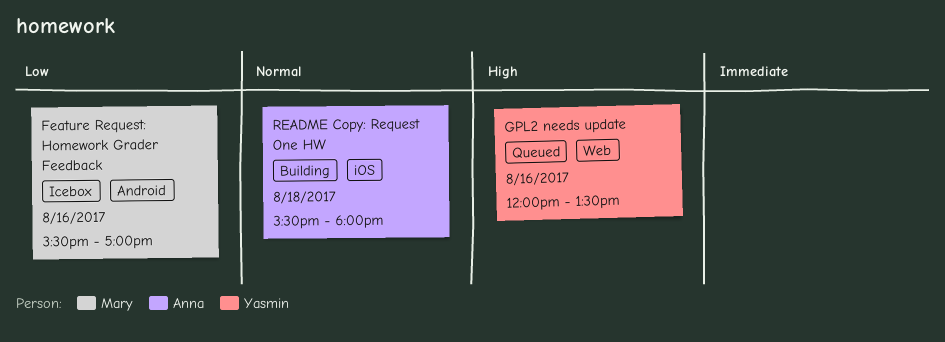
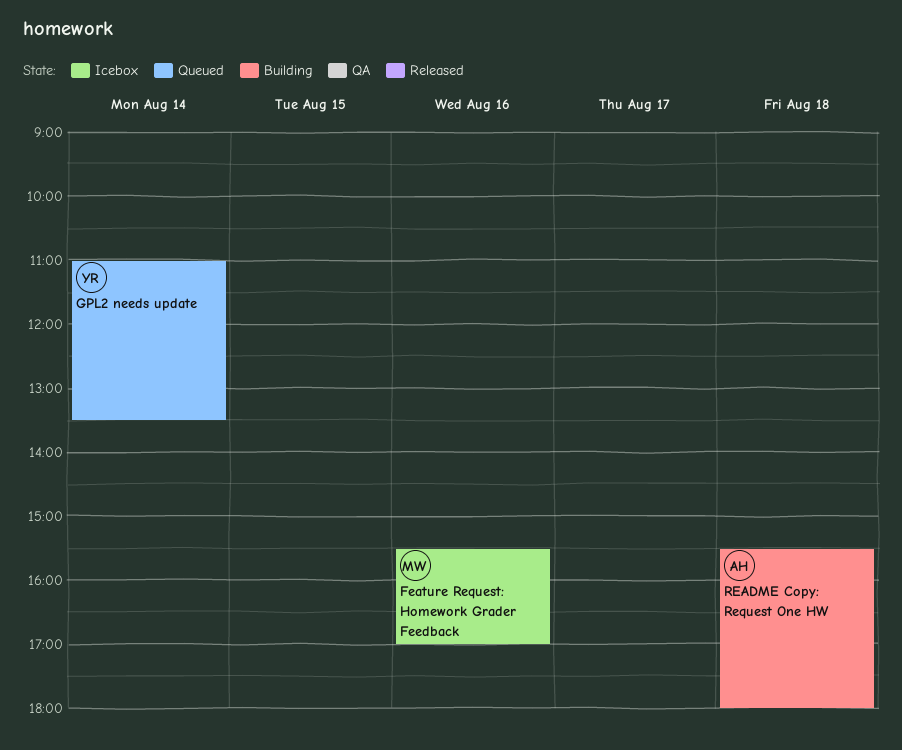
GPL2 needs update, day: Aug 16 -> Aug 14
GPL2 needs update, begins: 12:00 -> 11:00

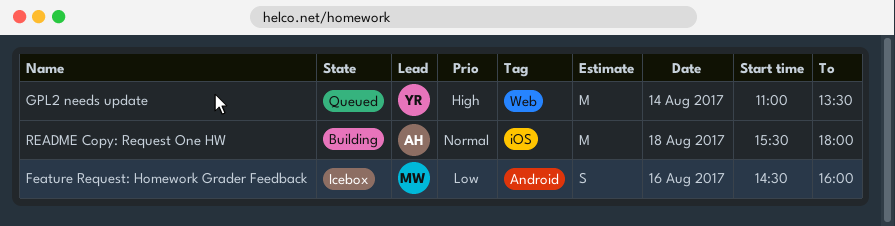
Feature Request: Homework Grader Feedback, begins: 15:30 -> 14:30
Feature Request: Homework Grader Feedback, ends: 17:00 -> 16:00

